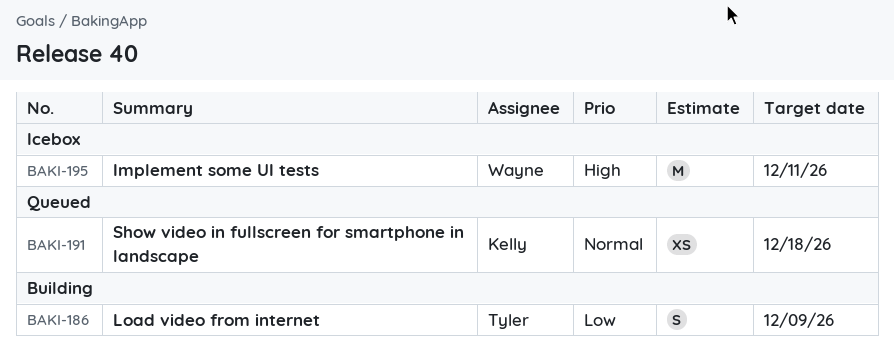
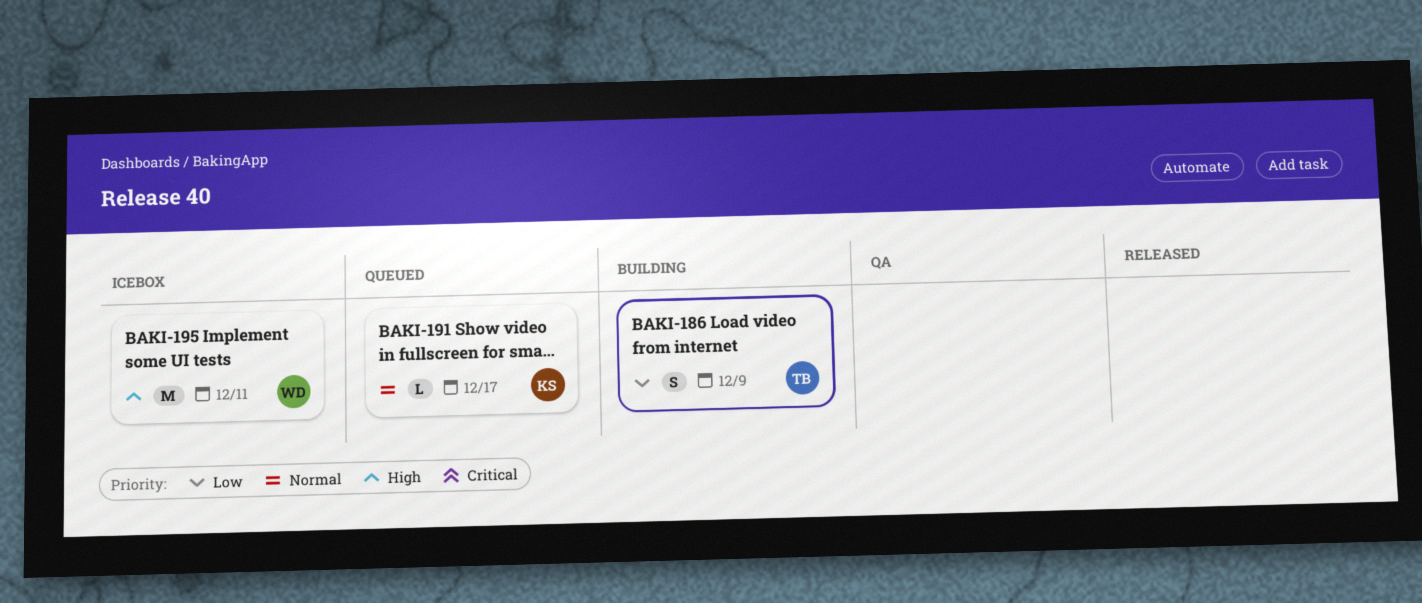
BAKI-191, estimate: XS -> L
BAKI-191, due: Dec 18 -> Dec 17

